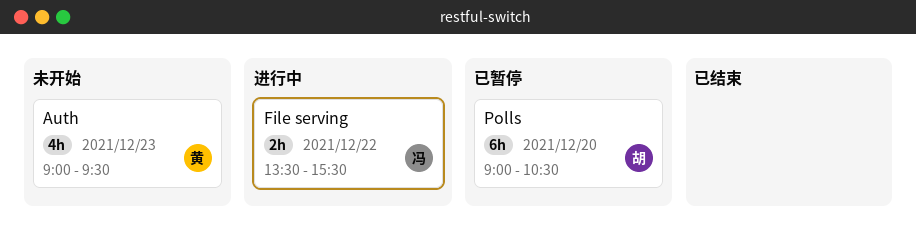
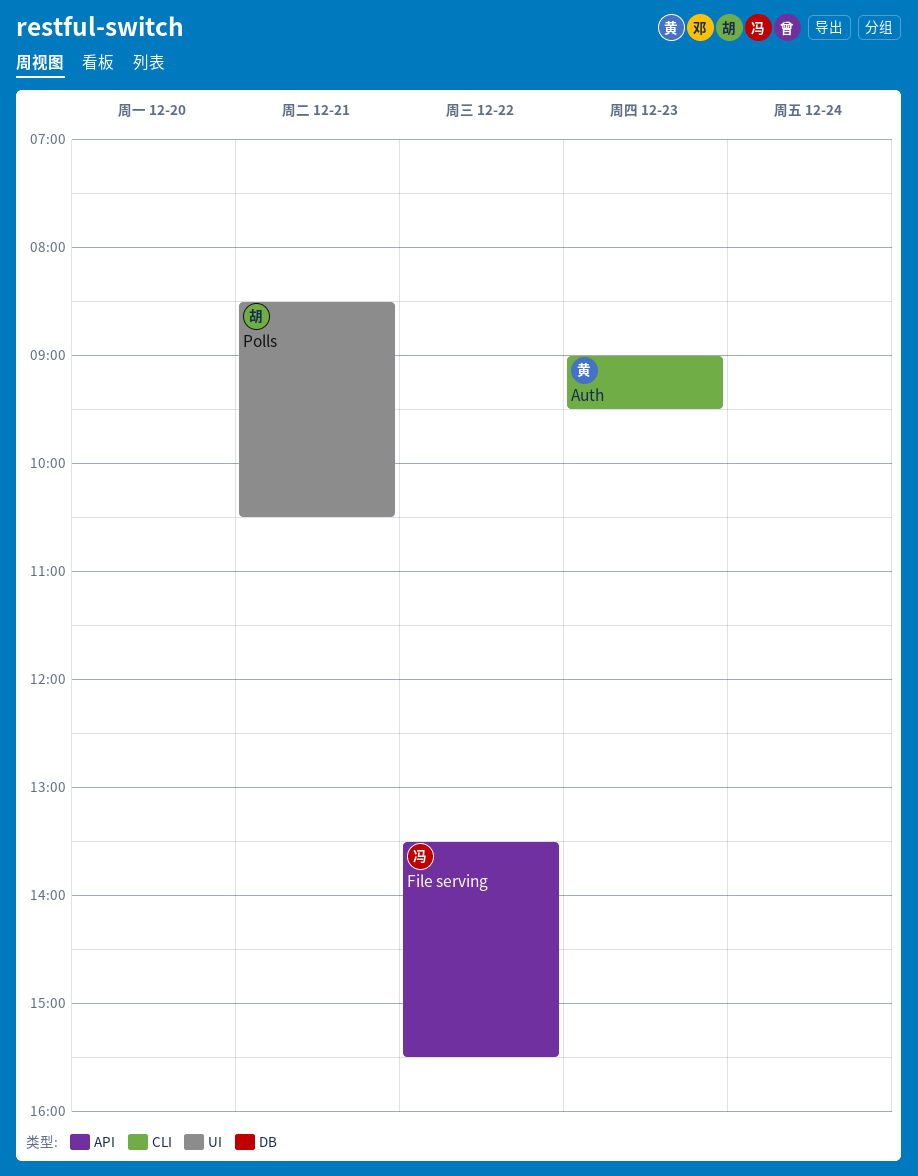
Polls, day: Dec 20 -> Dec 21
Polls, begins: 09:00 -> 08:30

